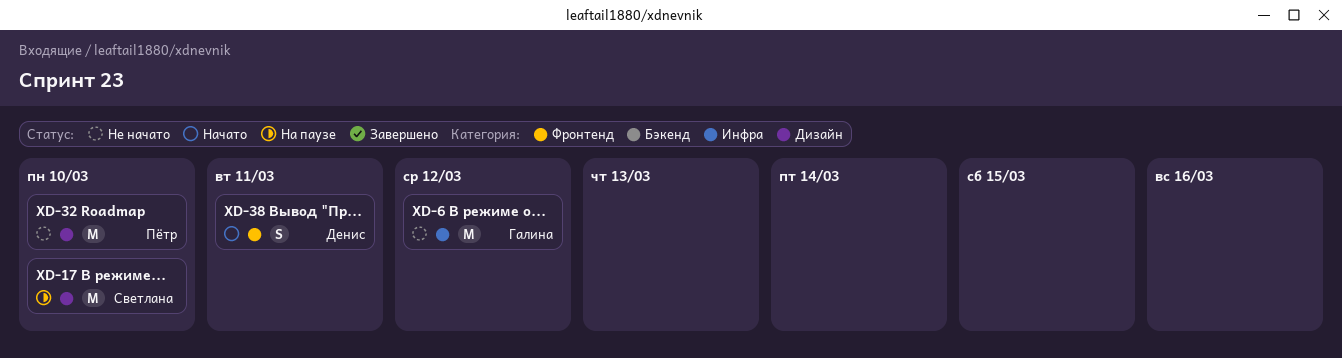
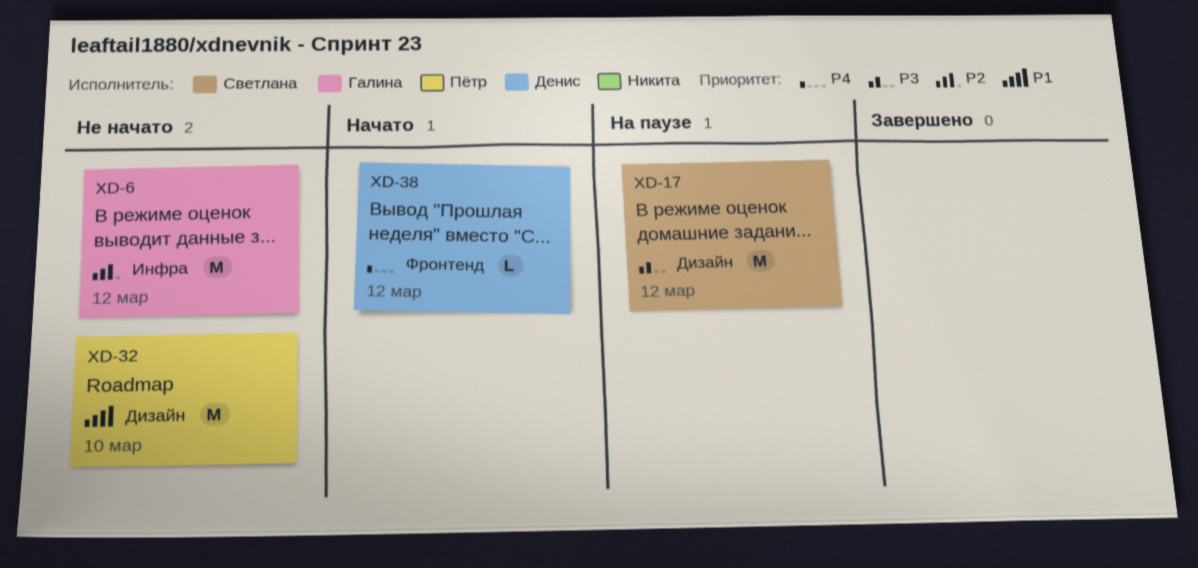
XD-17, due: Mar 10 -> Mar 12
XD-38, estimate: S -> L
XD-38, due: Mar 11 -> Mar 12

